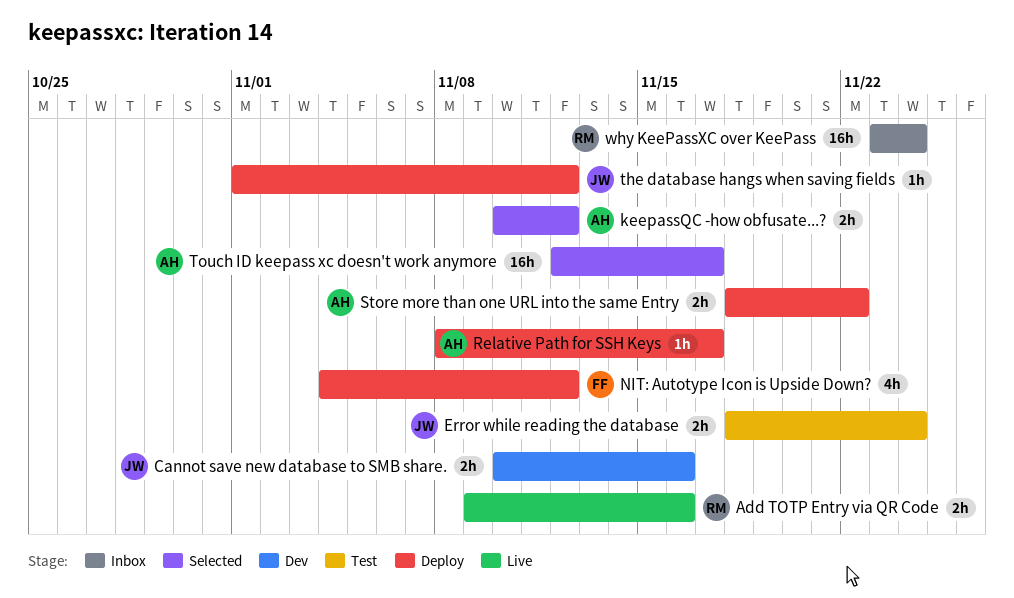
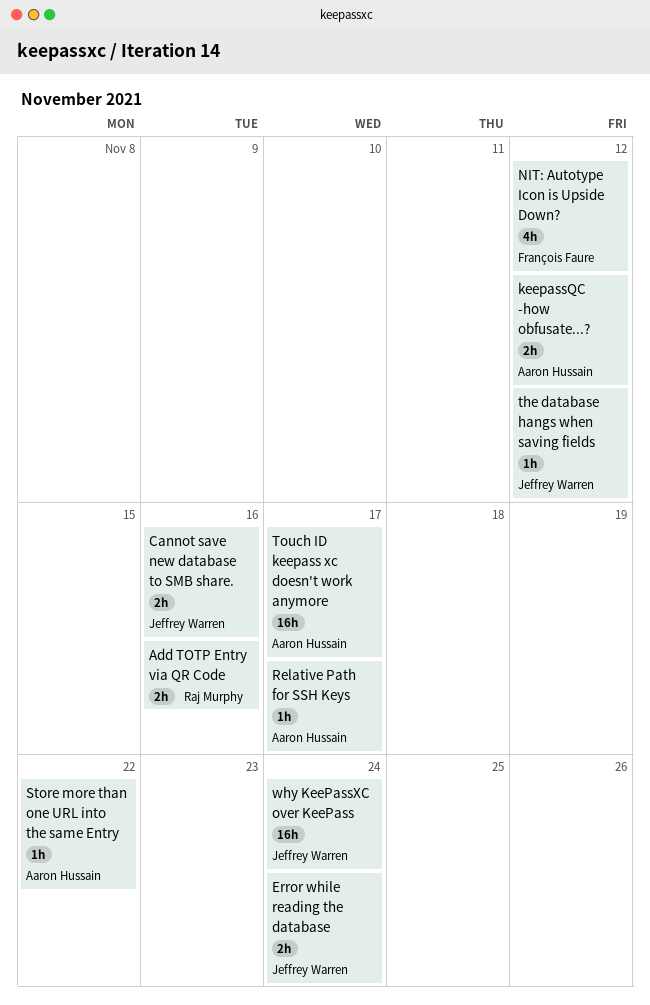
Store more than one URL into the same Entry, estimate: 2h -> 1h
why KeePassXC over KeePass, owner: Raj Murphy -> Jeffrey Warren

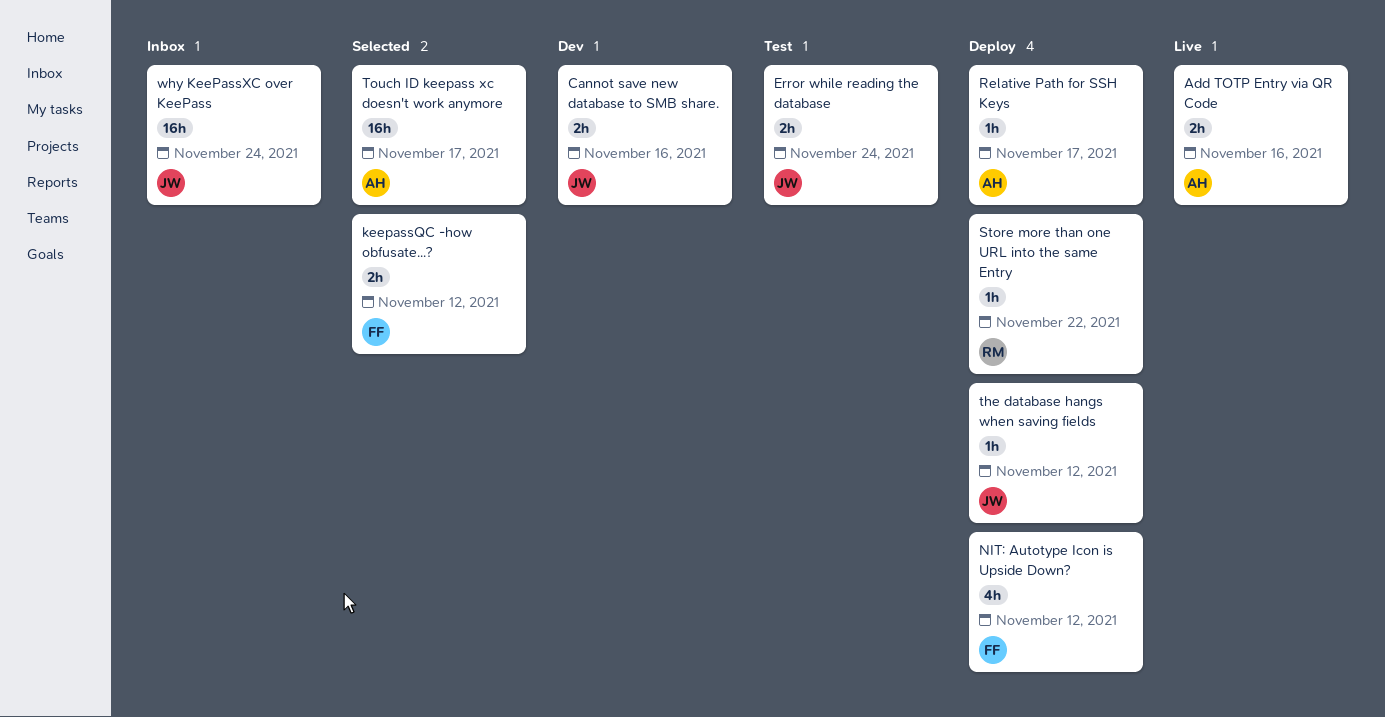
Add TOTP Entry via QR Code, owner: Raj Murphy -> Aaron Hussain
keepassQC -how obfusate...?, owner: Aaron Hussain -> François Faure
Store more than one URL into the same Entry, owner: Aaron Hussain -> Raj Murphy

